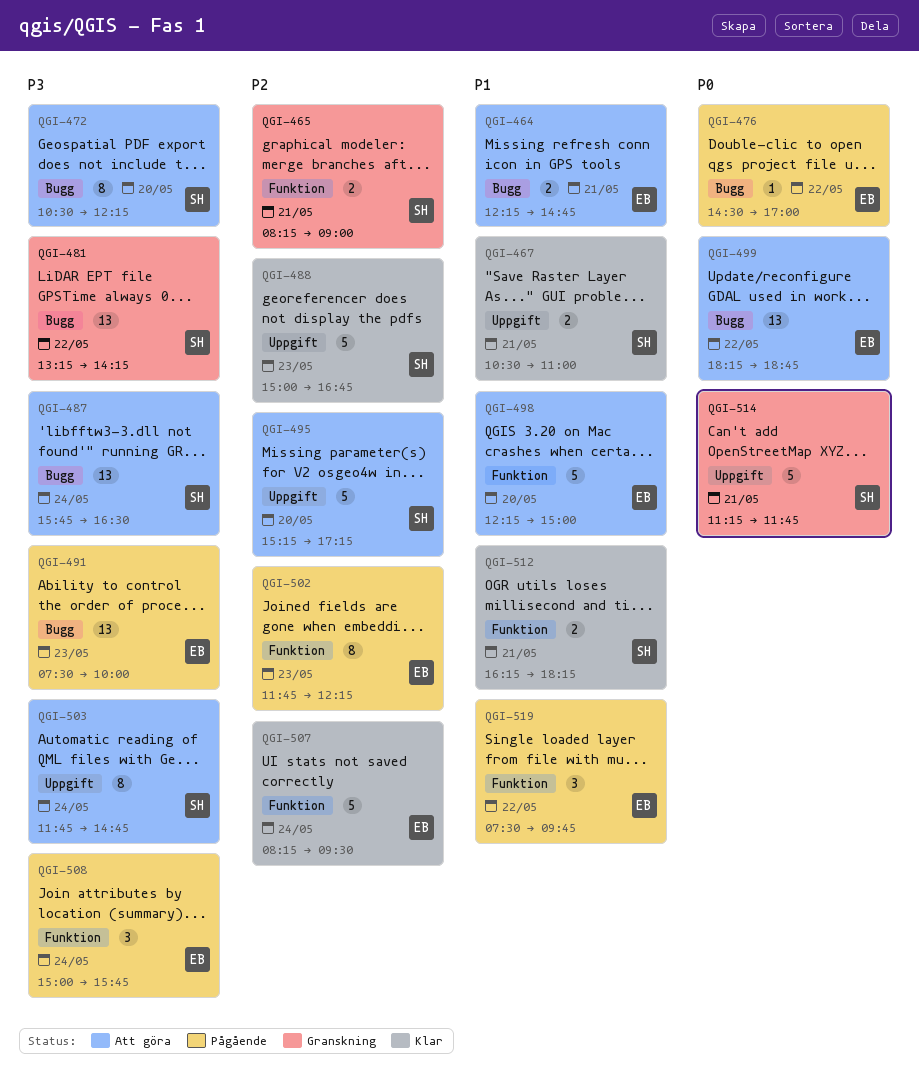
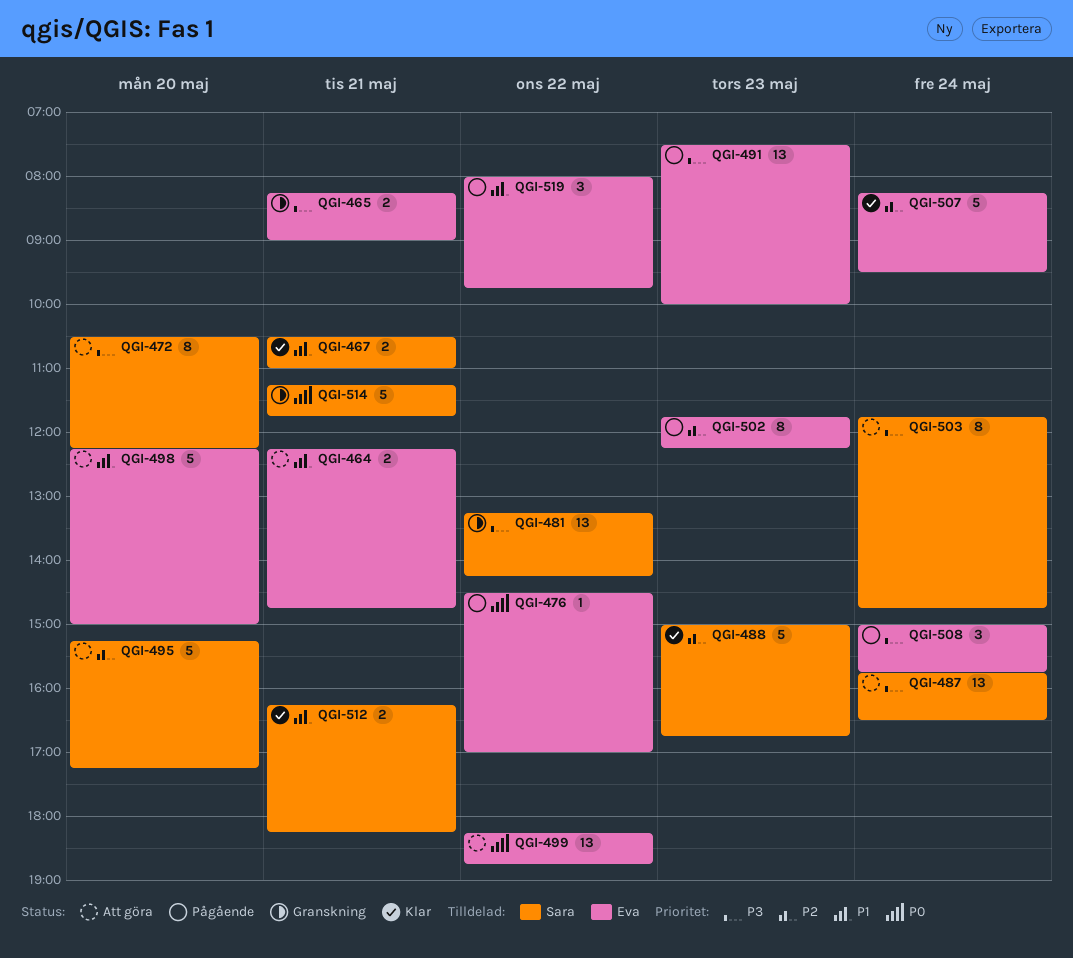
QGI-465, owner: Sara -> Eva
QGI-465, priority: P2 -> P3
QGI-519, begins: 07:30 -> 08:00

